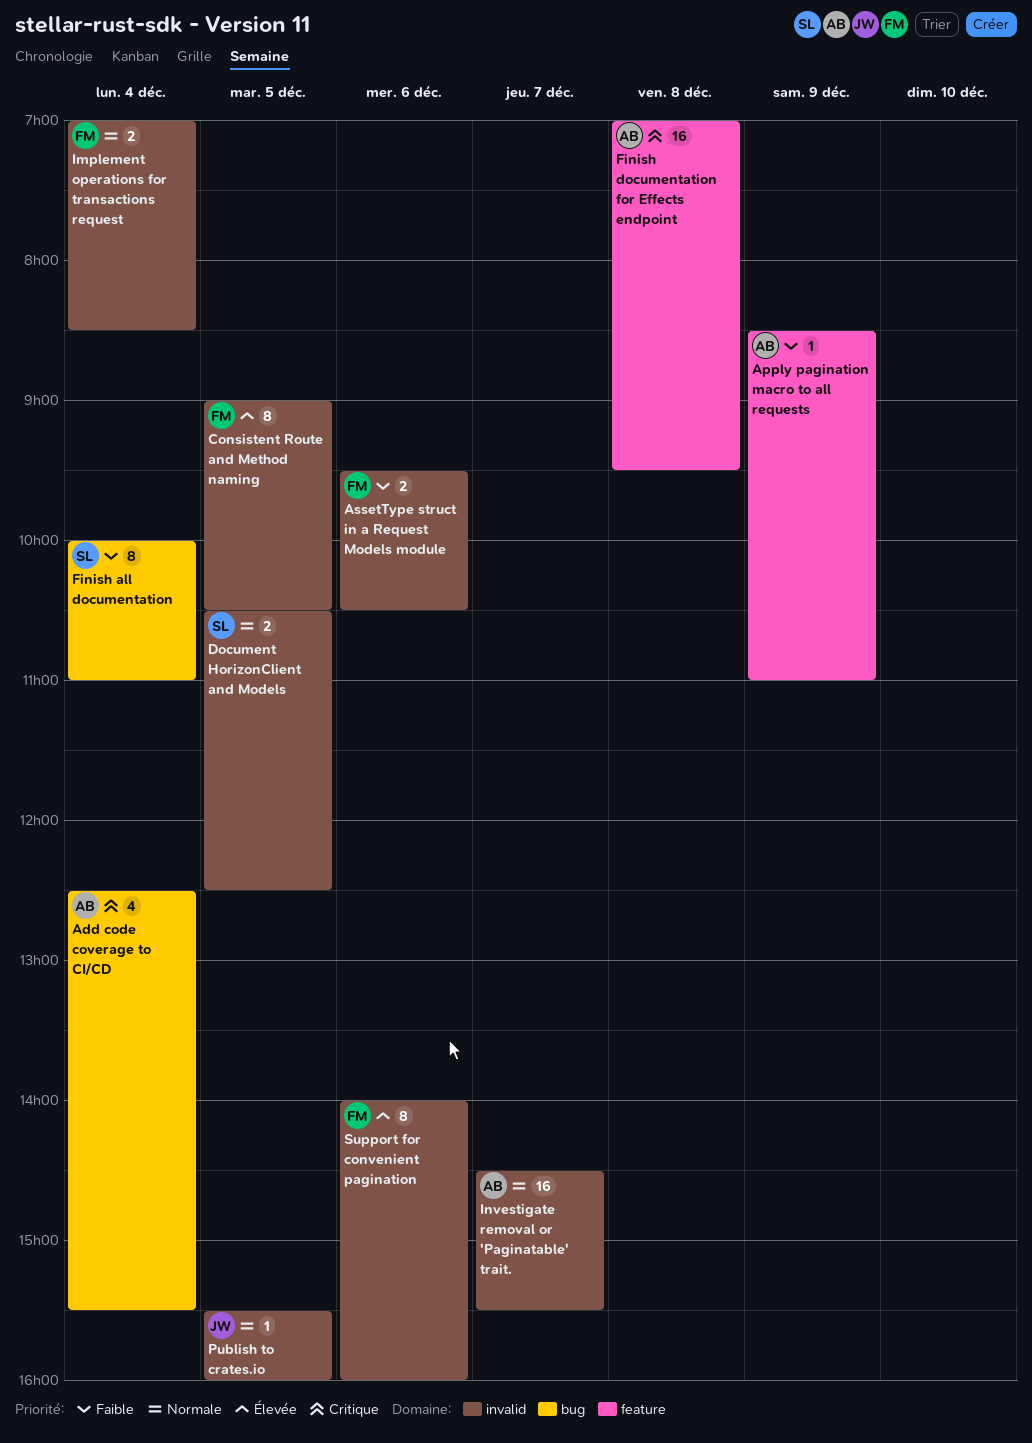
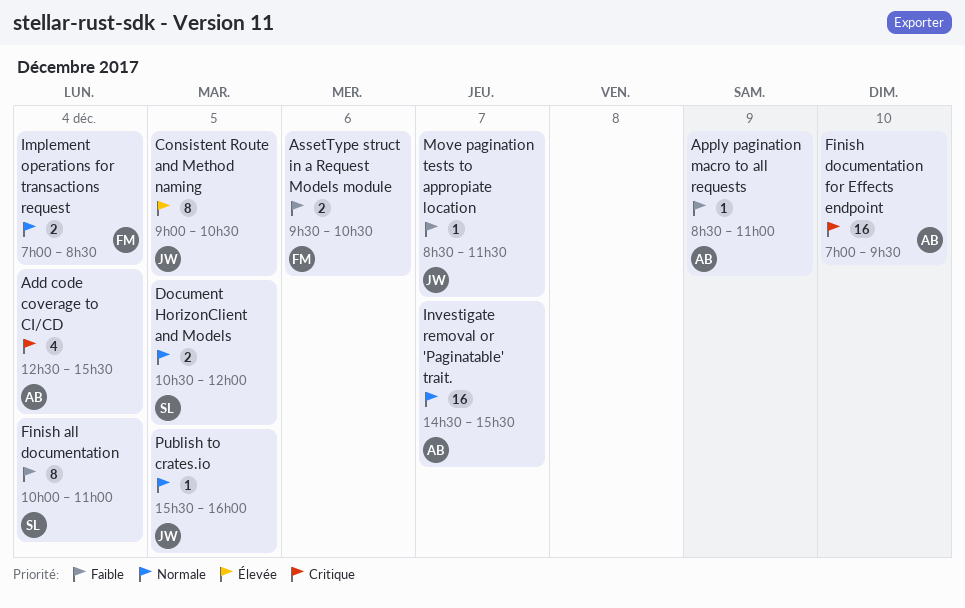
Consistent Route and Method naming, owner: FM -> JW
Document HorizonClient and Models, ends: 12:30 -> 12:00
Finish documentation for Effects endpoint, day: Dec 8 -> Dec 10
Move pagination tests to appropiate location: none -> present
Support for convenient pagination: present -> none

